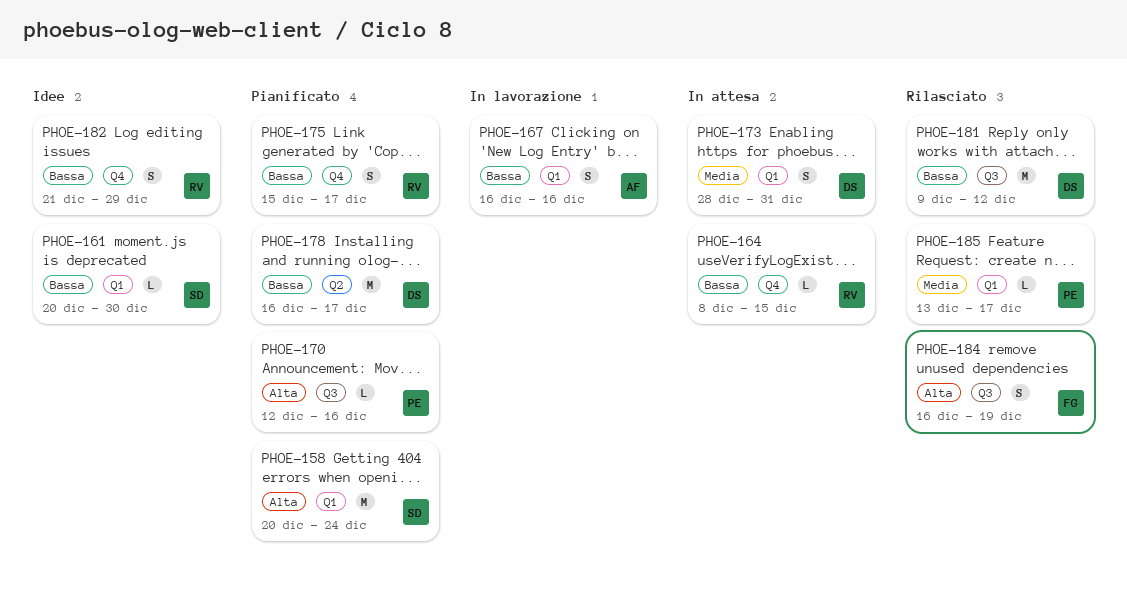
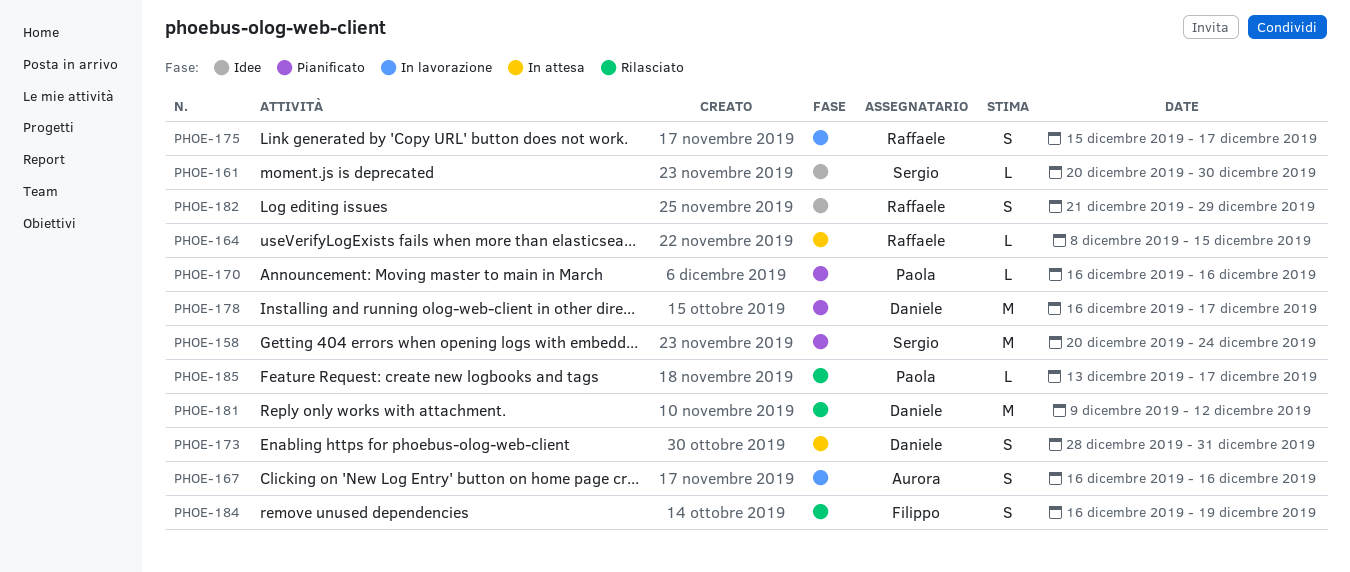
PHOE-170, start: Dec 12 -> Dec 16
PHOE-175, status: Pianificato -> In lavorazione

